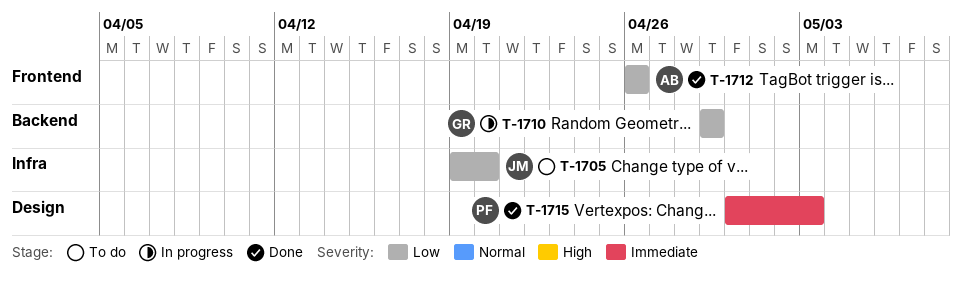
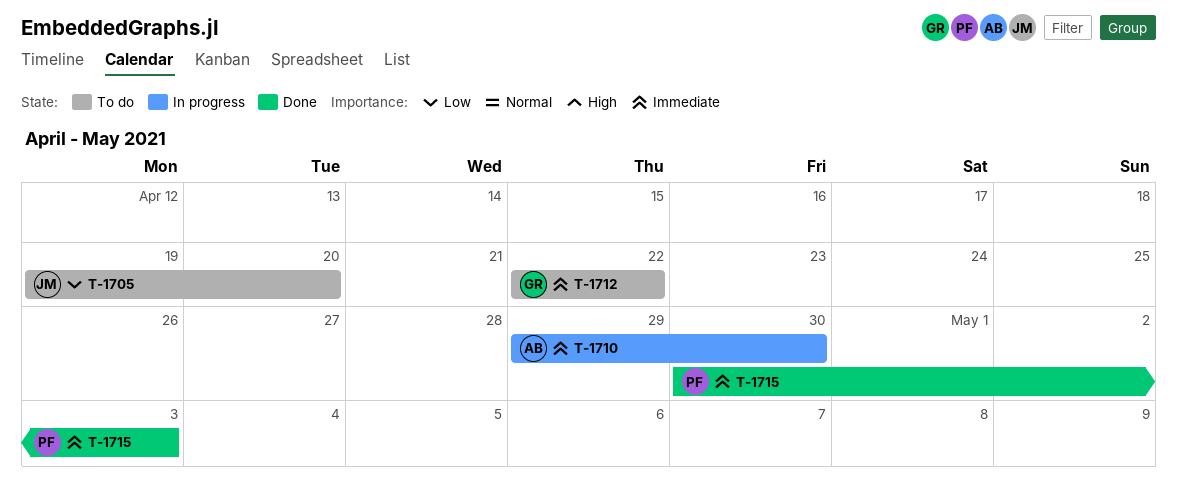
T-1710, owner: GR -> AB
T-1710, priority: Low -> Immediate
T-1710, due: Apr 29 -> Apr 30
T-1712, status: Done -> To do
T-1712, owner: AB -> GR
T-1712, priority: Low -> Immediate
T-1712, start: Apr 26 -> Apr 22
T-1712, due: Apr 26 -> Apr 22

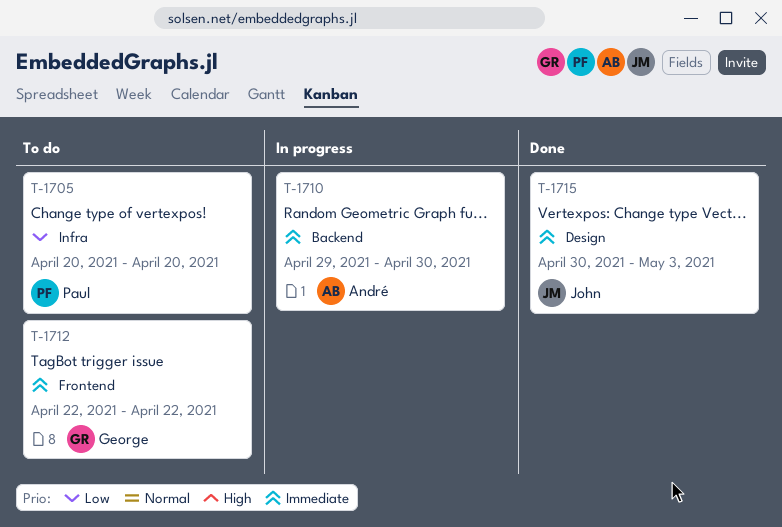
T-1705, owner: John -> Paul
T-1705, start: Apr 19 -> Apr 20
T-1715, owner: Paul -> John

